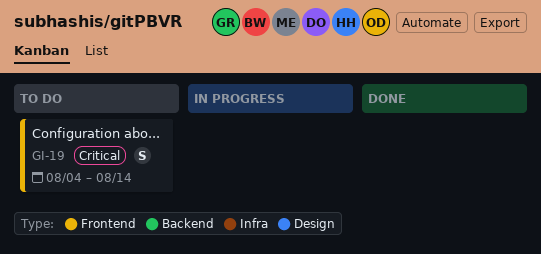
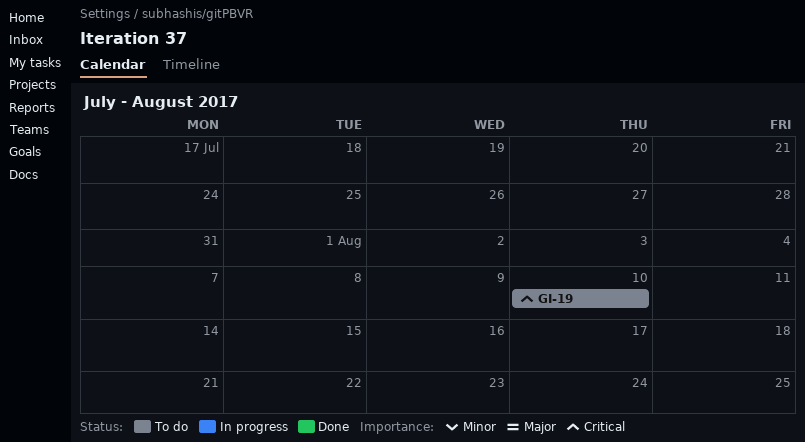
GI-19, start: Aug 4 -> Aug 10
GI-19, due: Aug 14 -> Aug 10

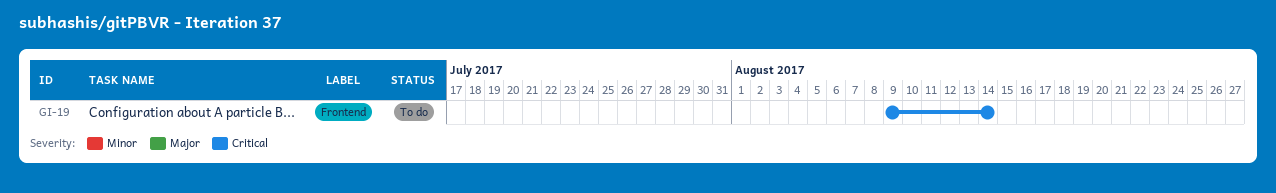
GI-19, start: Aug 10 -> Aug 9
GI-19, due: Aug 10 -> Aug 14

